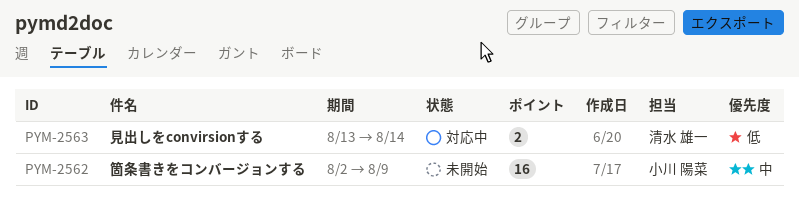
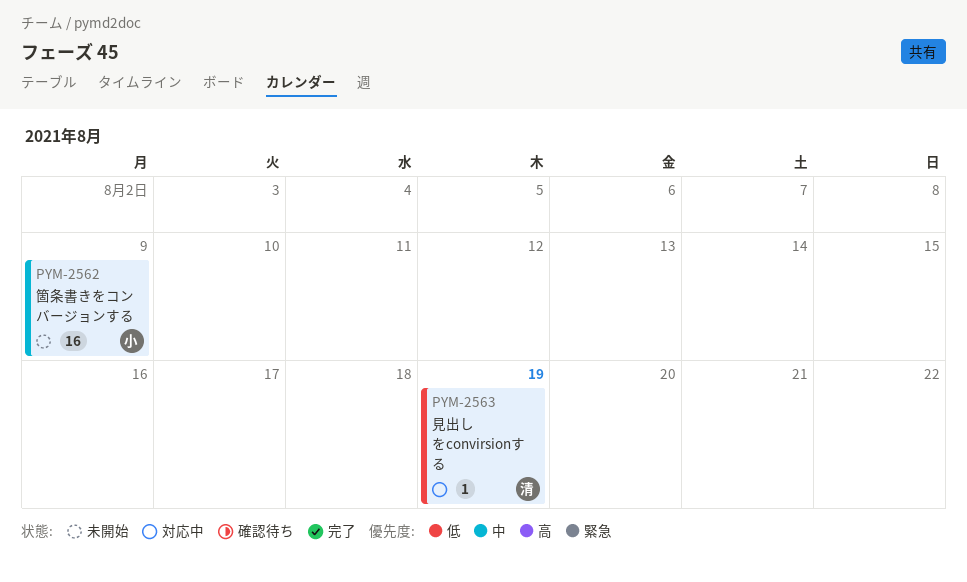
PYM-2563, estimate: 2 -> 1
PYM-2563, due: Aug 14 -> Aug 19

